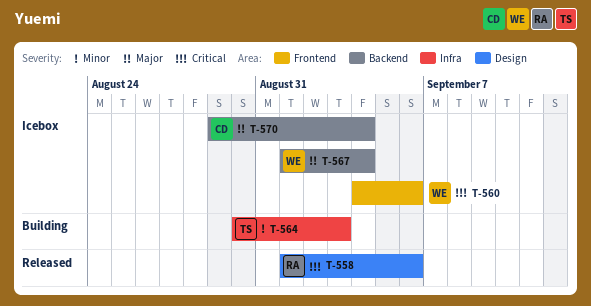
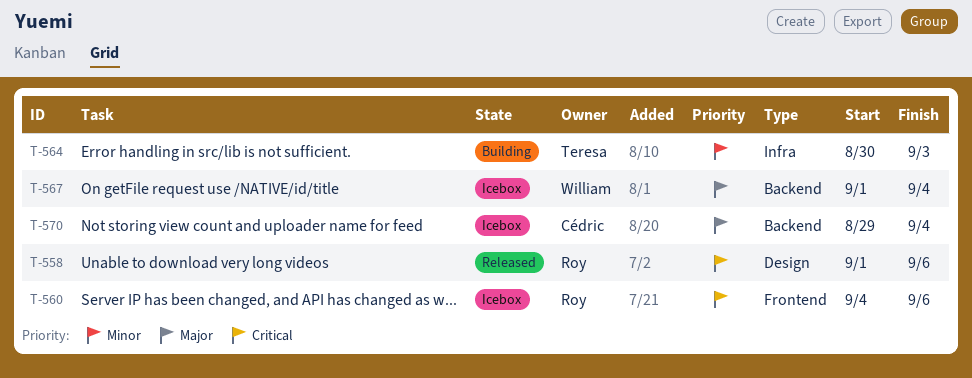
T-560, owner: William -> Roy

